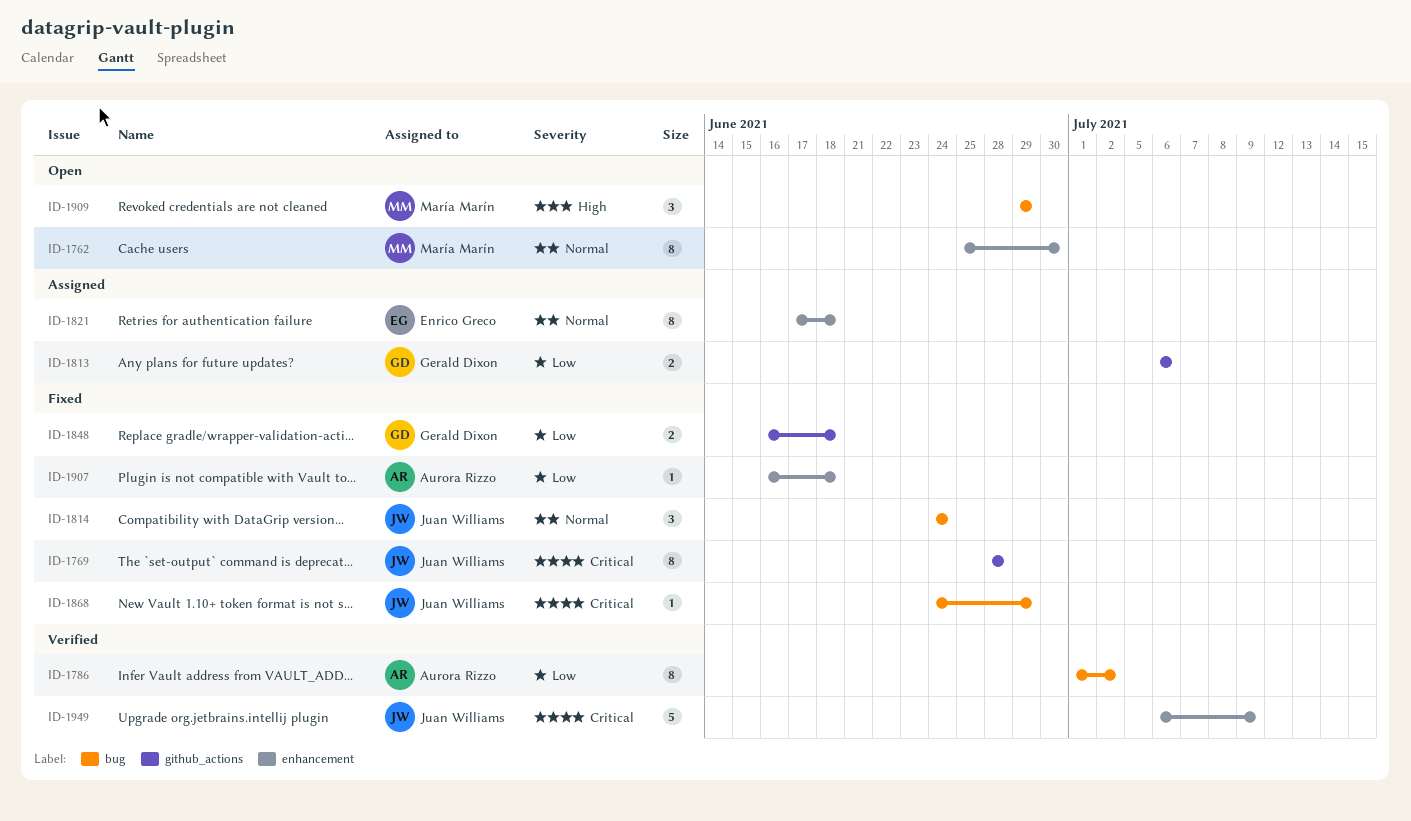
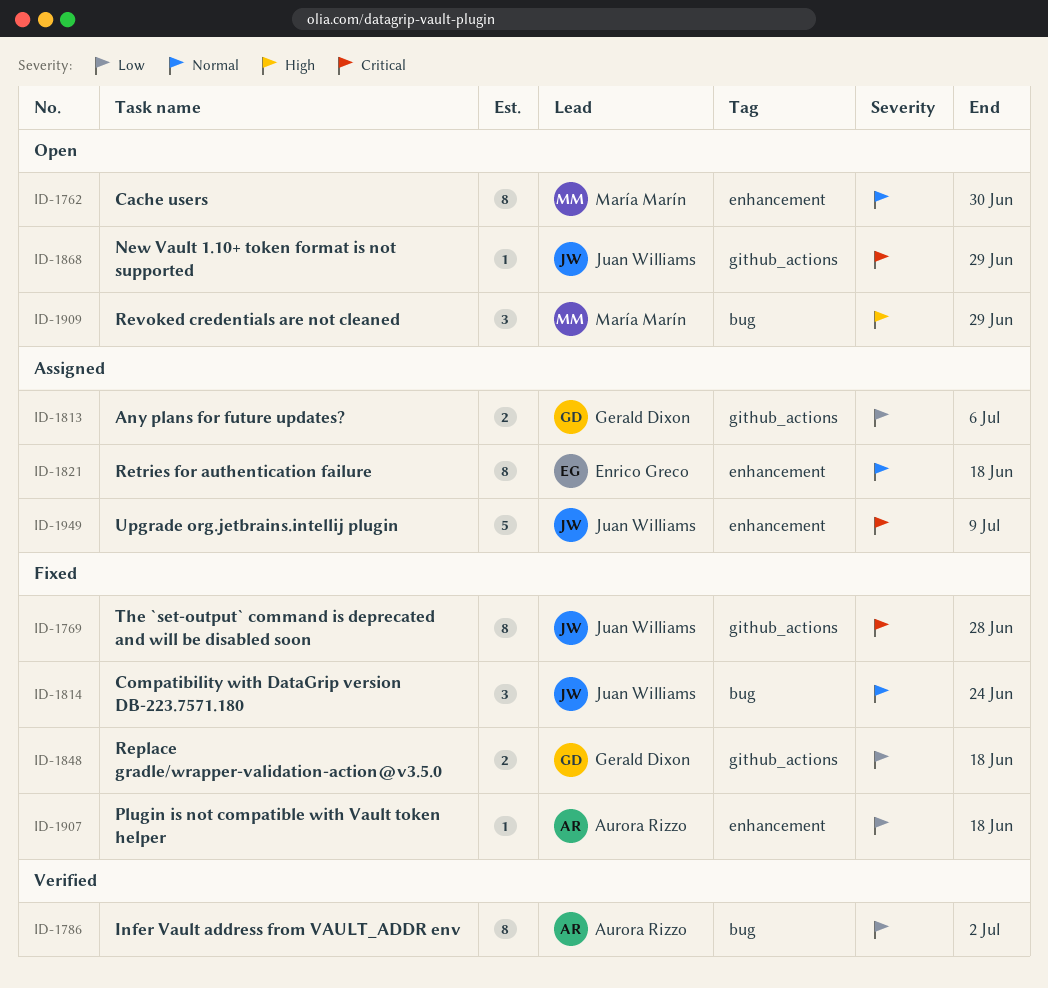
ID-1868, status: Fixed -> Open
ID-1868, label: bug -> github_actions
ID-1949, status: Verified -> Assigned

